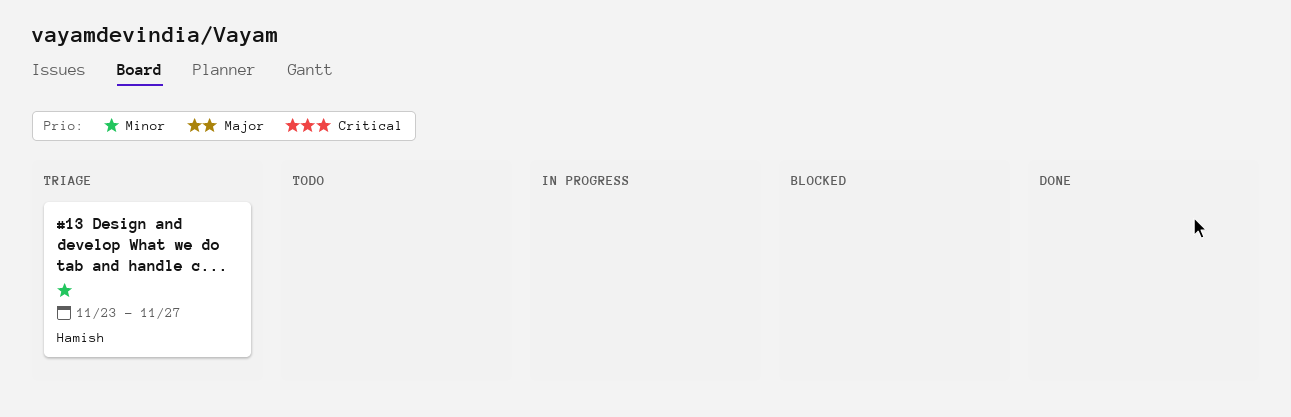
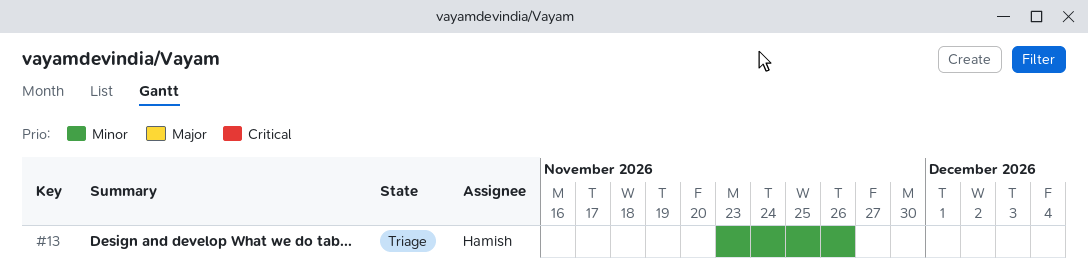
#13, due: Nov 27 -> Nov 26

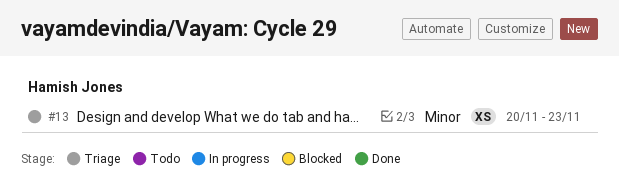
#13, start: Nov 23 -> Nov 20
#13, due: Nov 26 -> Nov 23

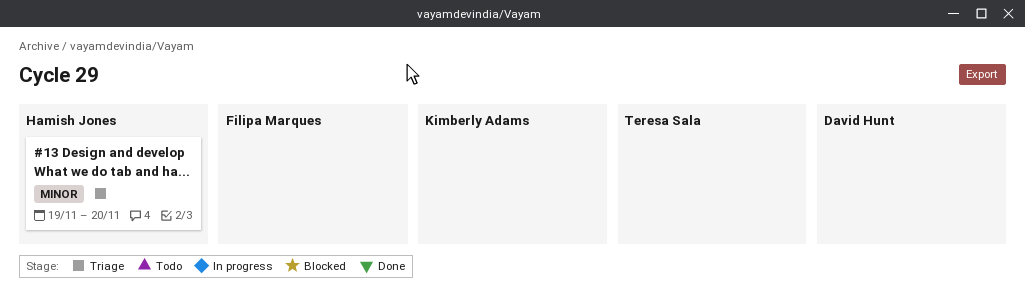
#13, start: Nov 20 -> Nov 19
#13, due: Nov 23 -> Nov 20

